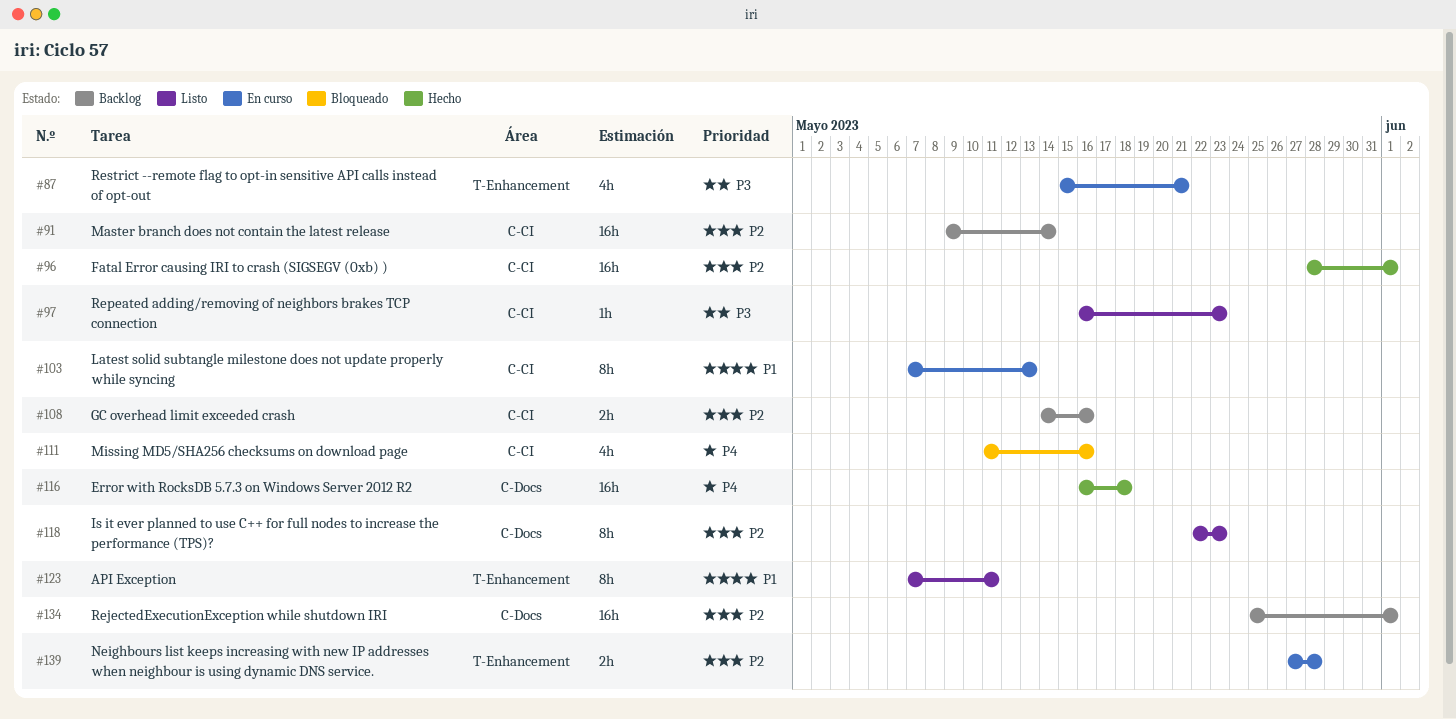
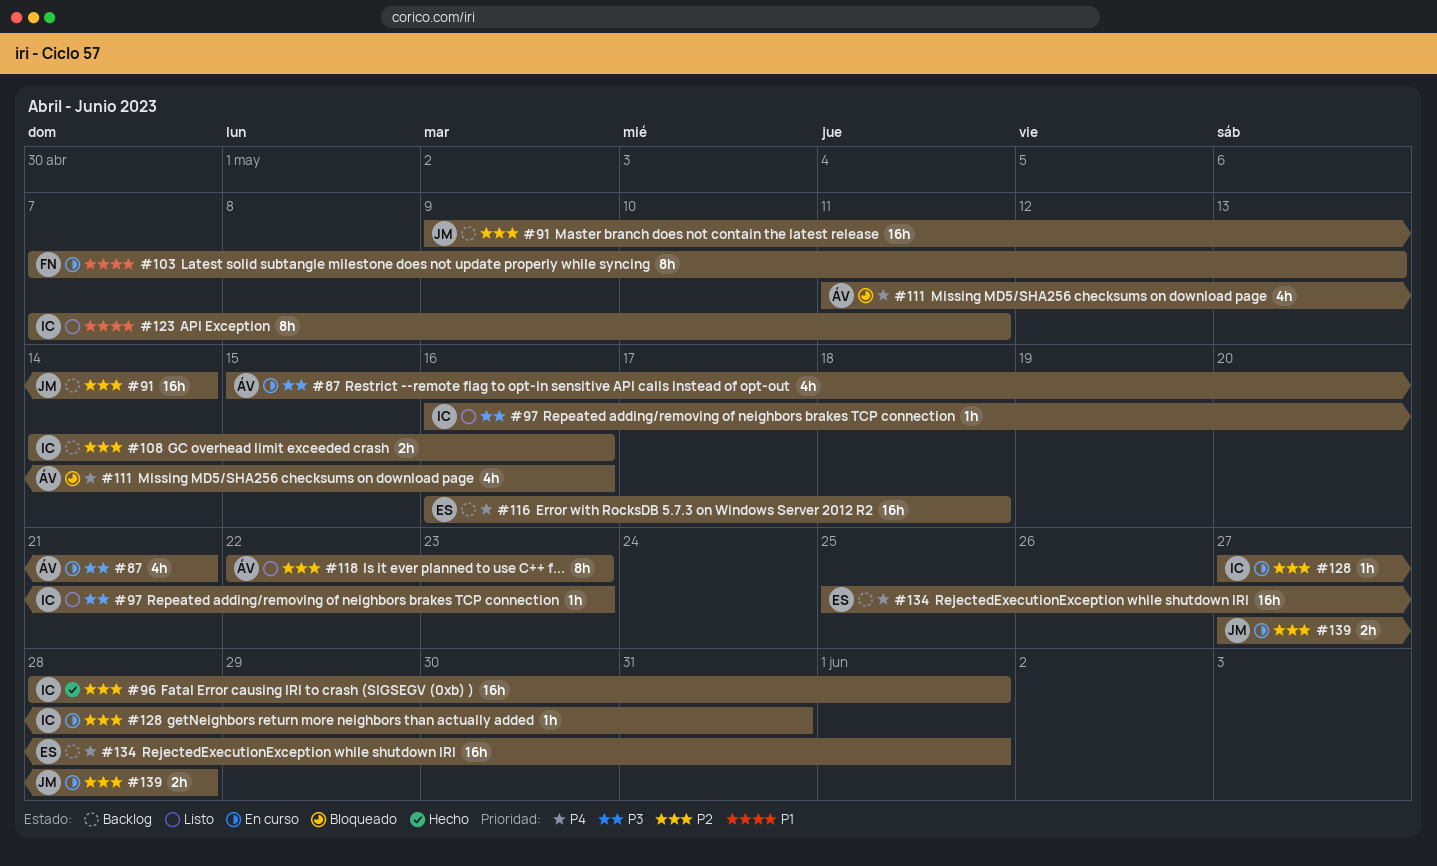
#116, status: Hecho -> Backlog
#128: none -> present
#134, priority: P2 -> P4

